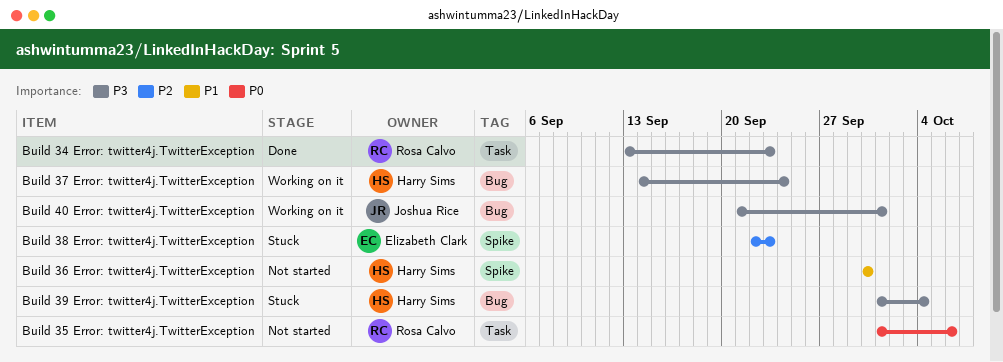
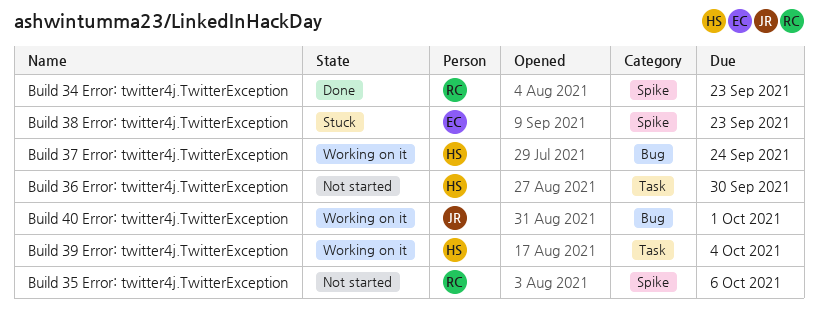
Build 34 Error: twitter4j.TwitterException, label: Task -> Spike
Build 35 Error: twitter4j.TwitterException, label: Task -> Spike
Build 36 Error: twitter4j.TwitterException, label: Spike -> Task
Build 39 Error: twitter4j.TwitterException, status: Stuck -> Working on it
Build 39 Error: twitter4j.TwitterException, label: Bug -> Task

